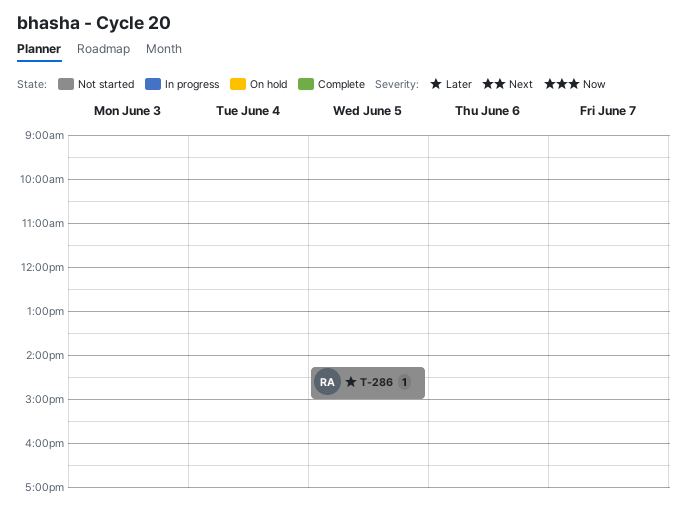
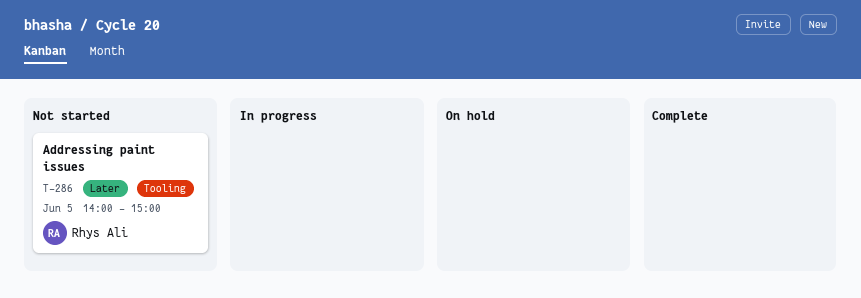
T-286, begins: 14:15 -> 14:00

